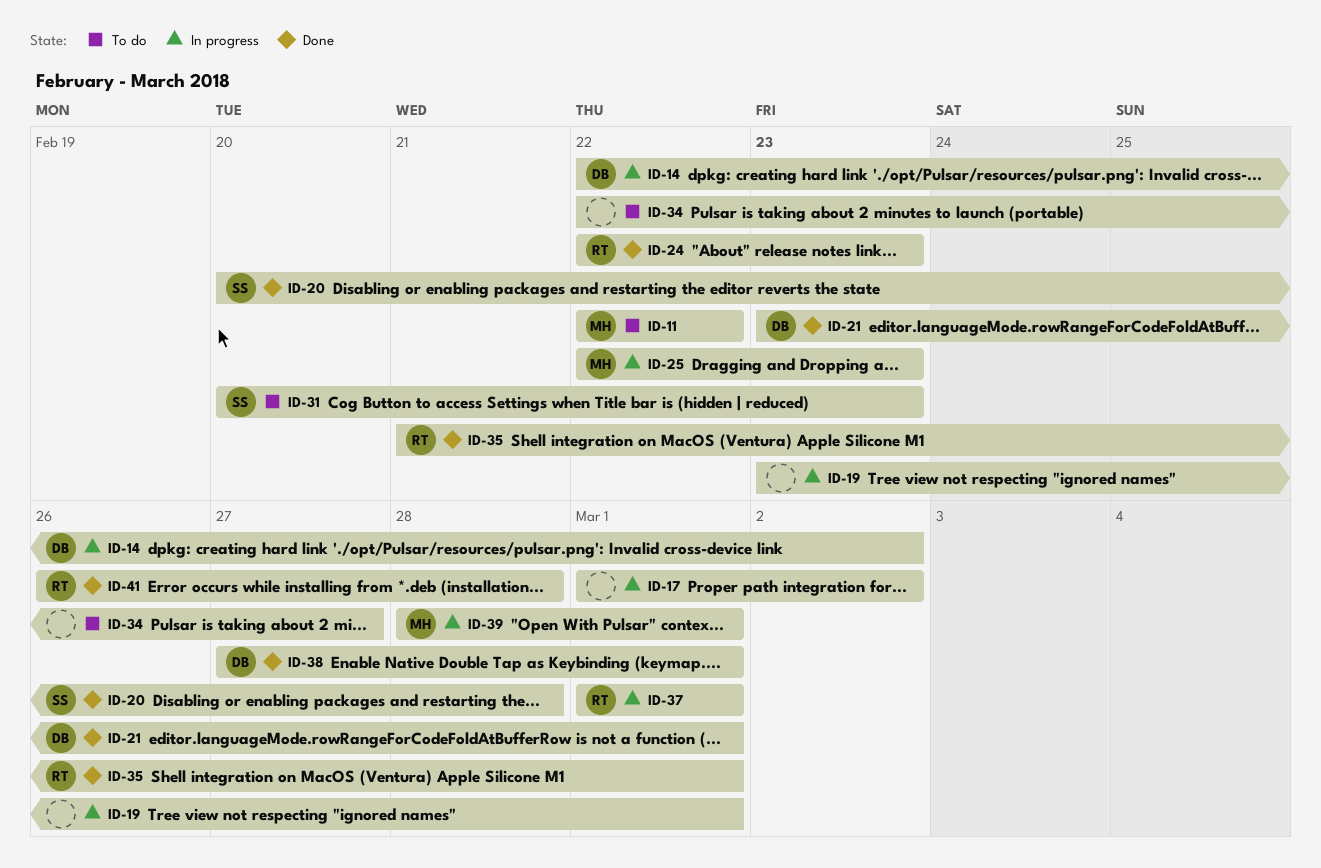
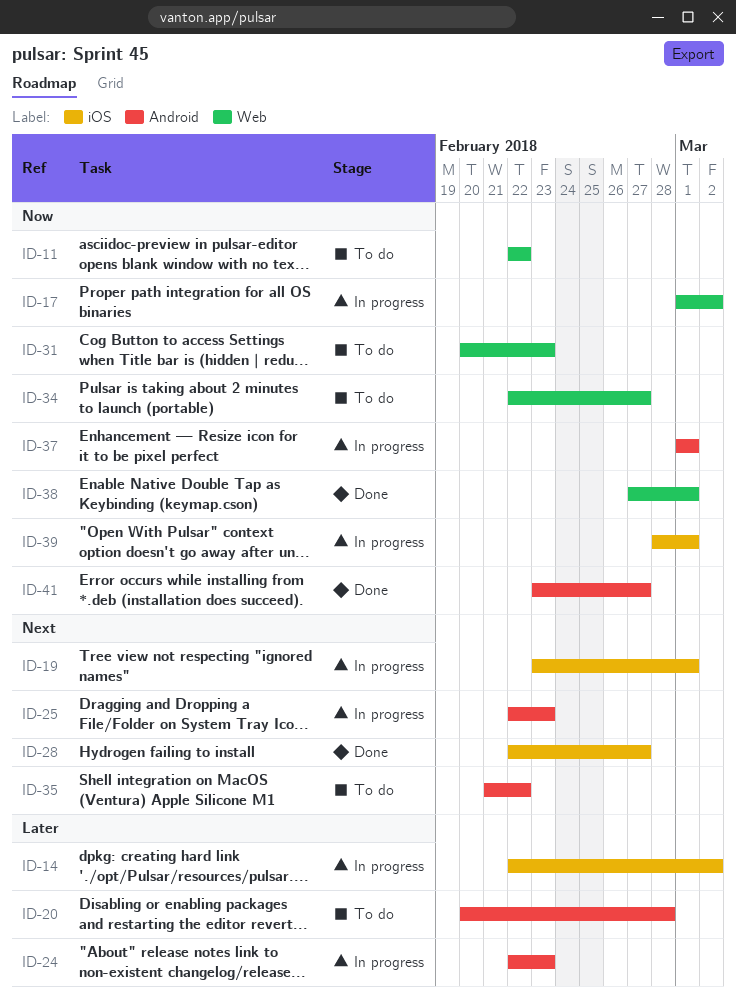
ID-20, status: Done -> To do
ID-21: present -> none
ID-24, status: Done -> In progress
ID-28: none -> present
ID-35, status: Done -> To do
ID-35, due: Mar 1 -> Feb 22
ID-41, start: Feb 26 -> Feb 23
ID-41, due: Feb 28 -> Feb 27

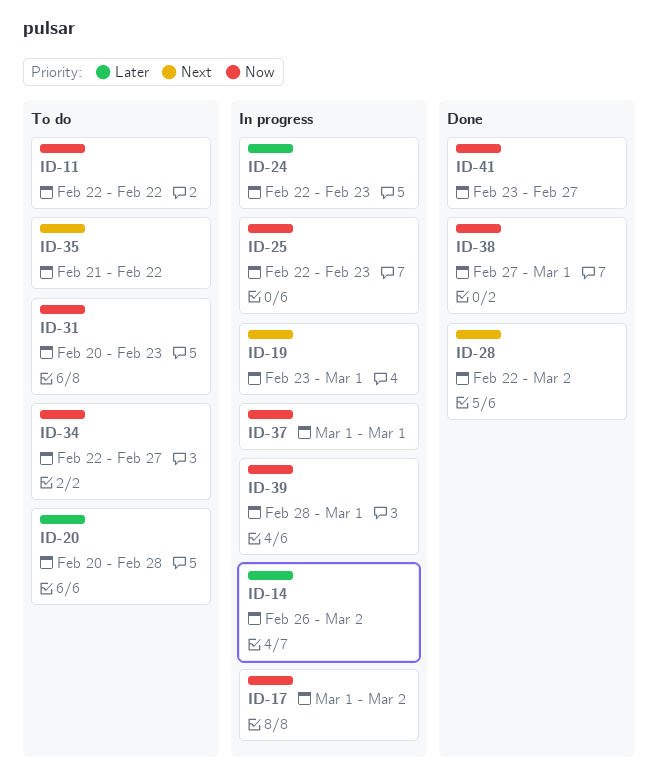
ID-14, start: Feb 22 -> Feb 26
ID-25, priority: Next -> Now
ID-28, due: Feb 27 -> Mar 2

